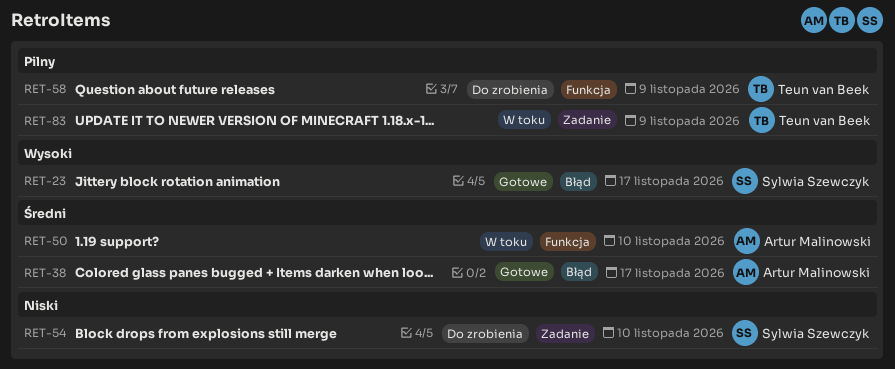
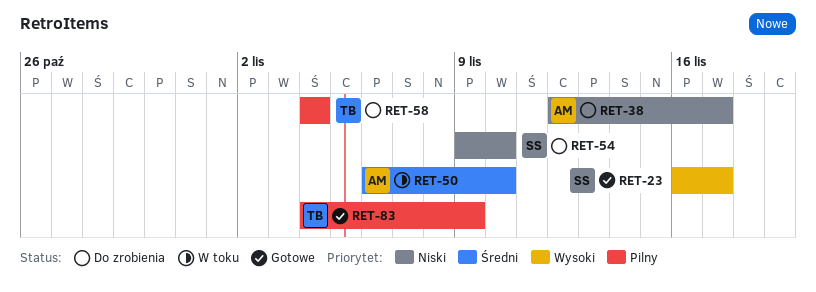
RET-38, status: Gotowe -> Do zrobienia
RET-38, priority: Średni -> Niski
RET-58, due: Nov 9 -> Nov 4
RET-83, status: W toku -> Gotowe

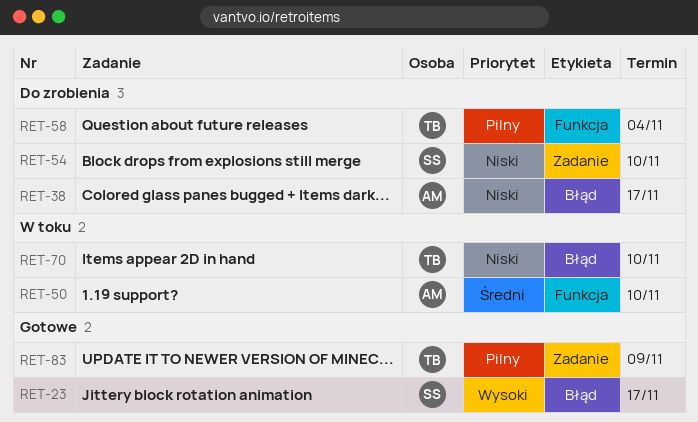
RET-70: none -> present

